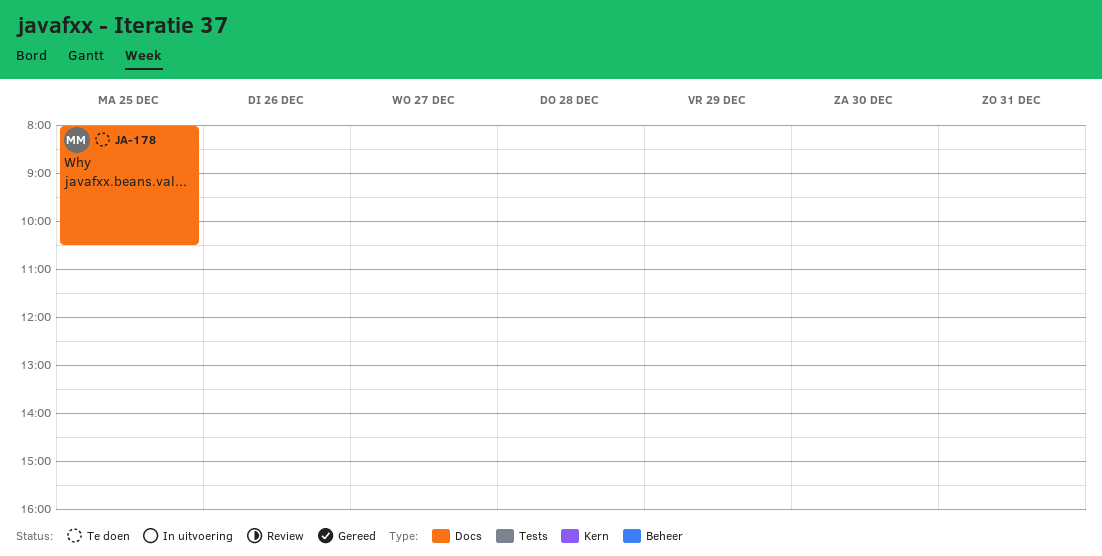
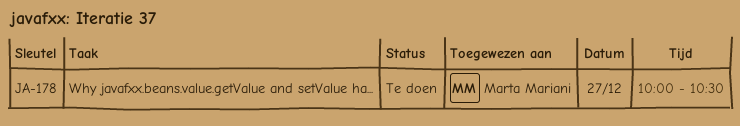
JA-178, day: Dec 25 -> Dec 27
JA-178, begins: 08:00 -> 10:00

